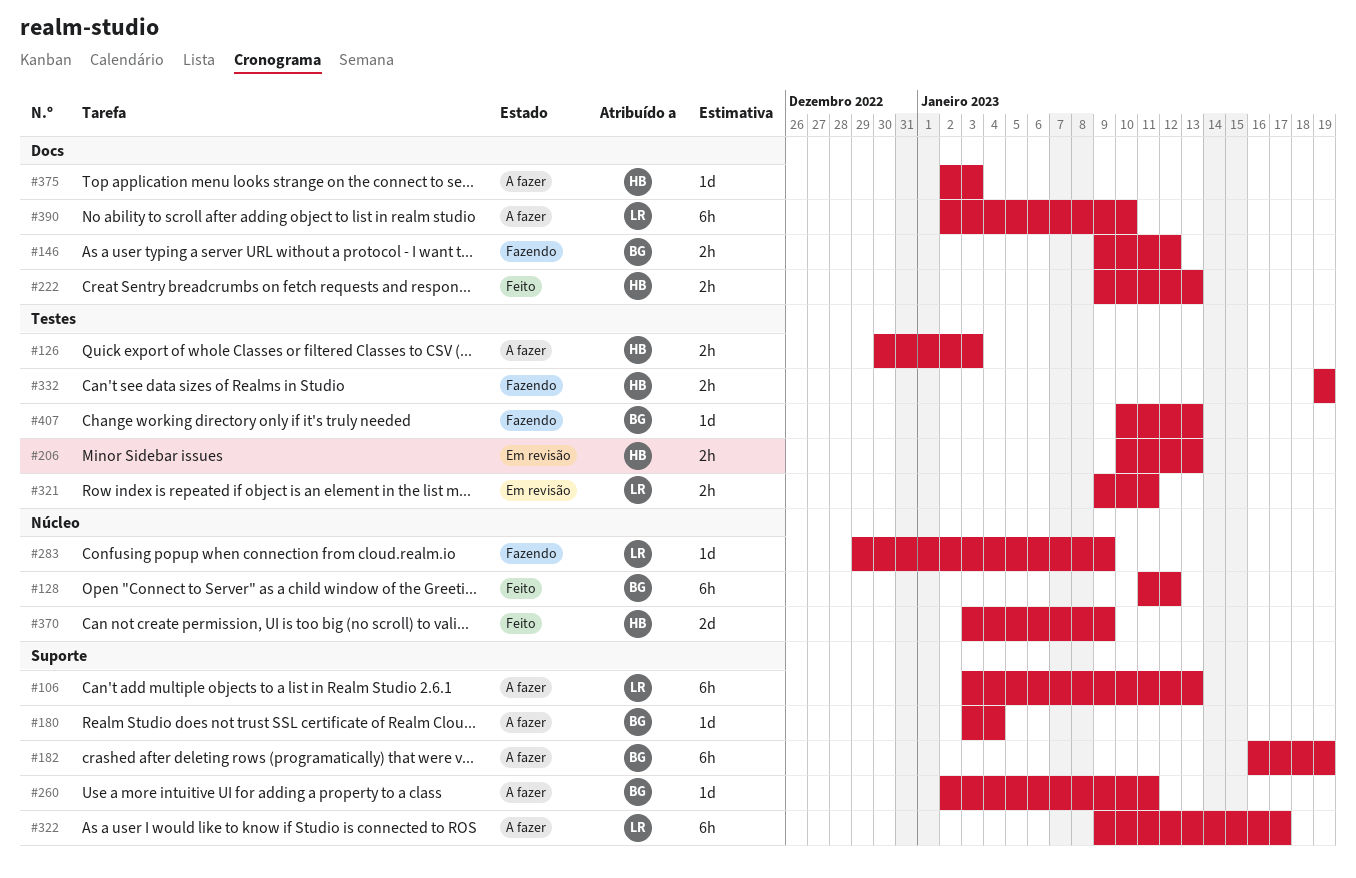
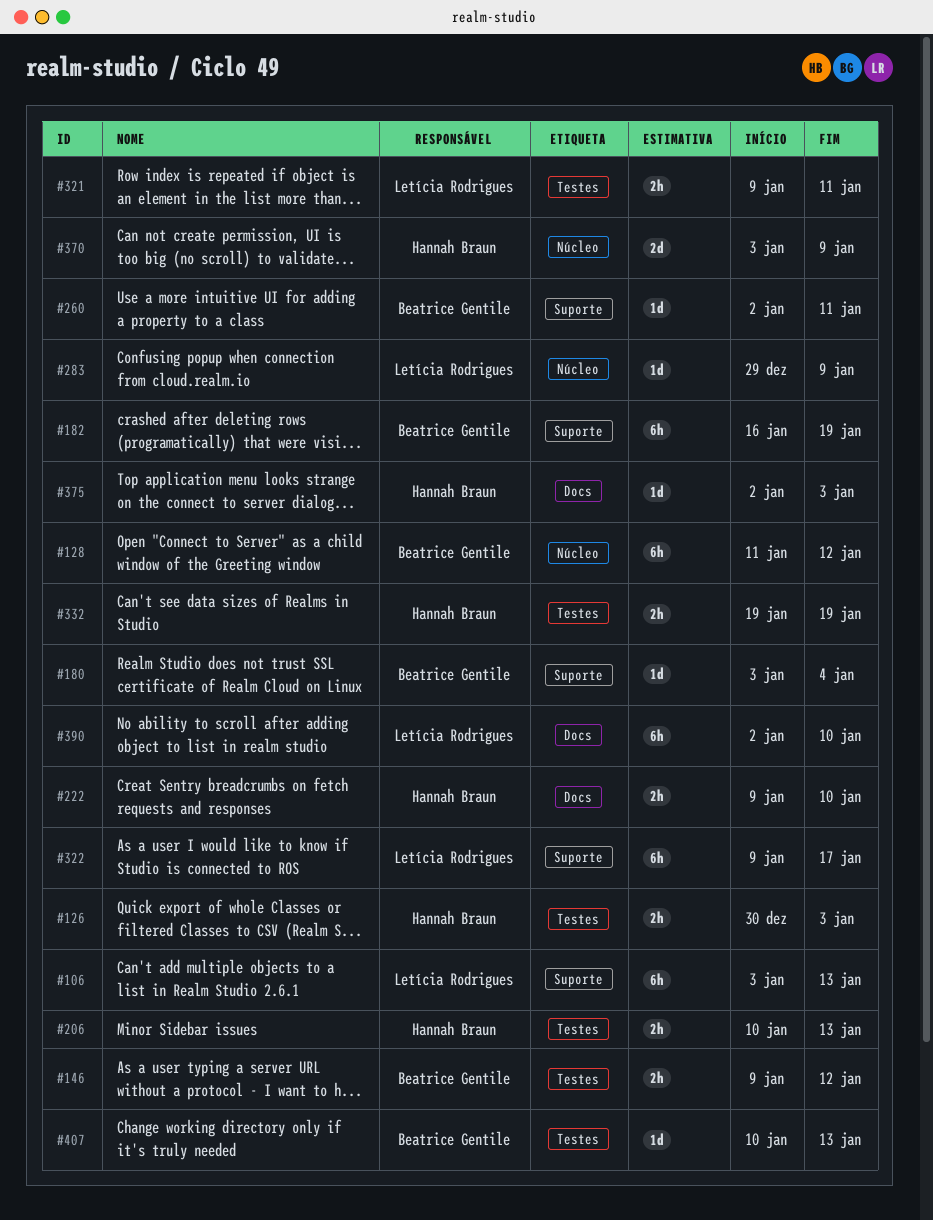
#146, label: Docs -> Testes
#222, due: Jan 13 -> Jan 10

